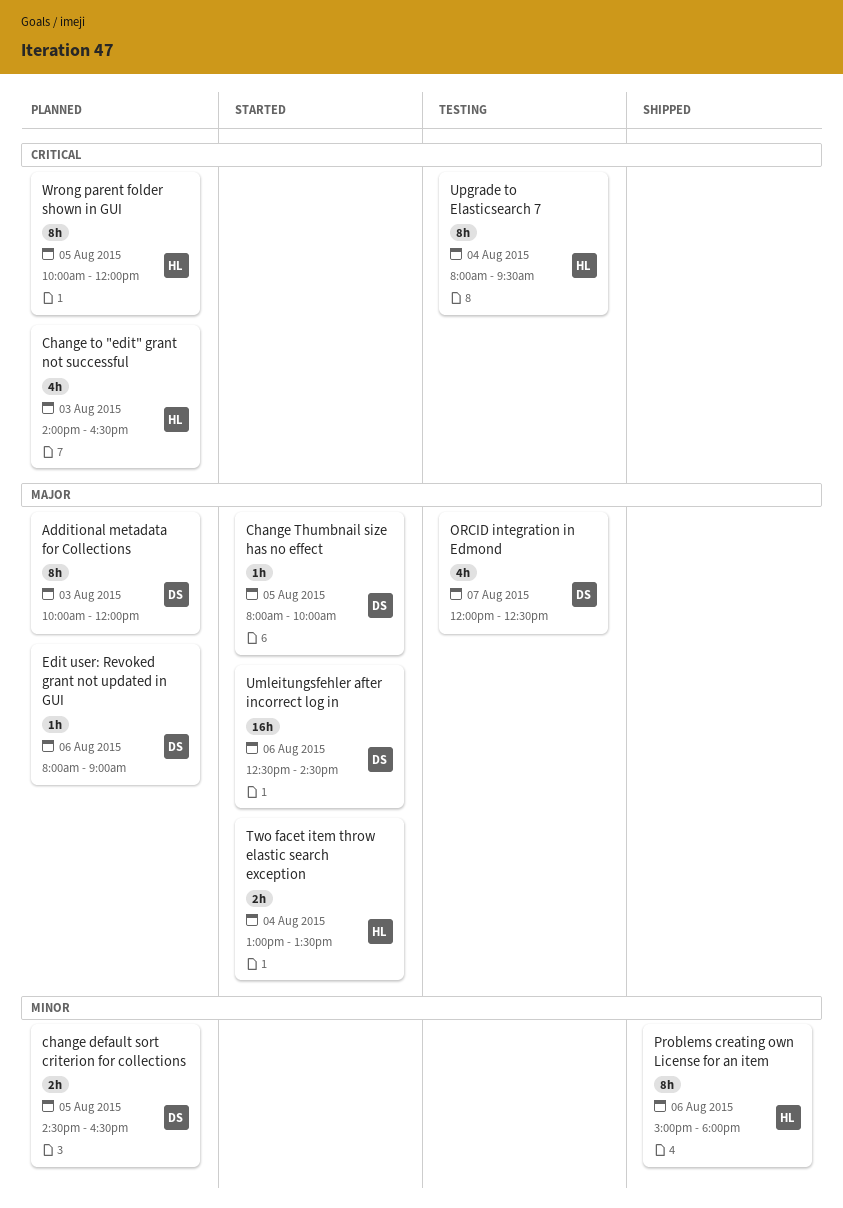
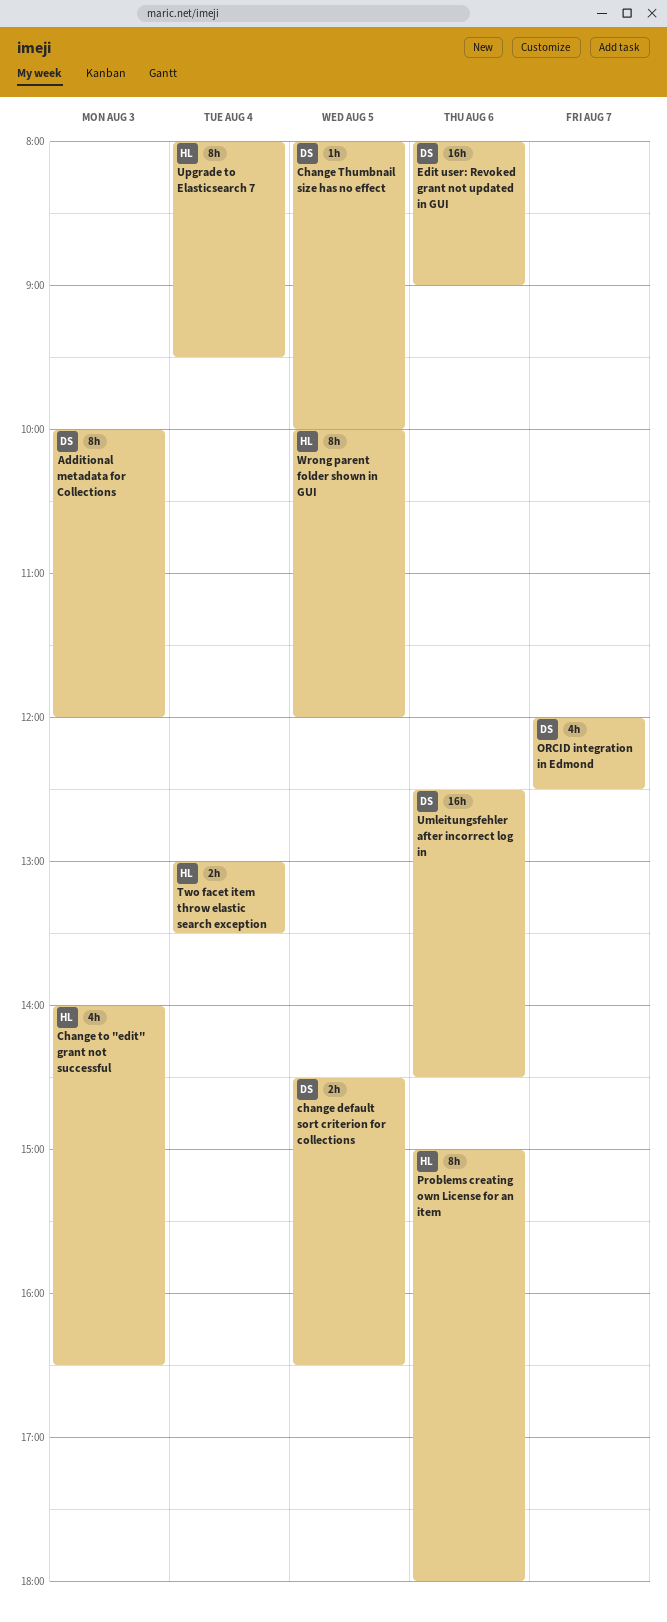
Edit user: Revoked grant not updated in GUI, estimate: 1h -> 16h

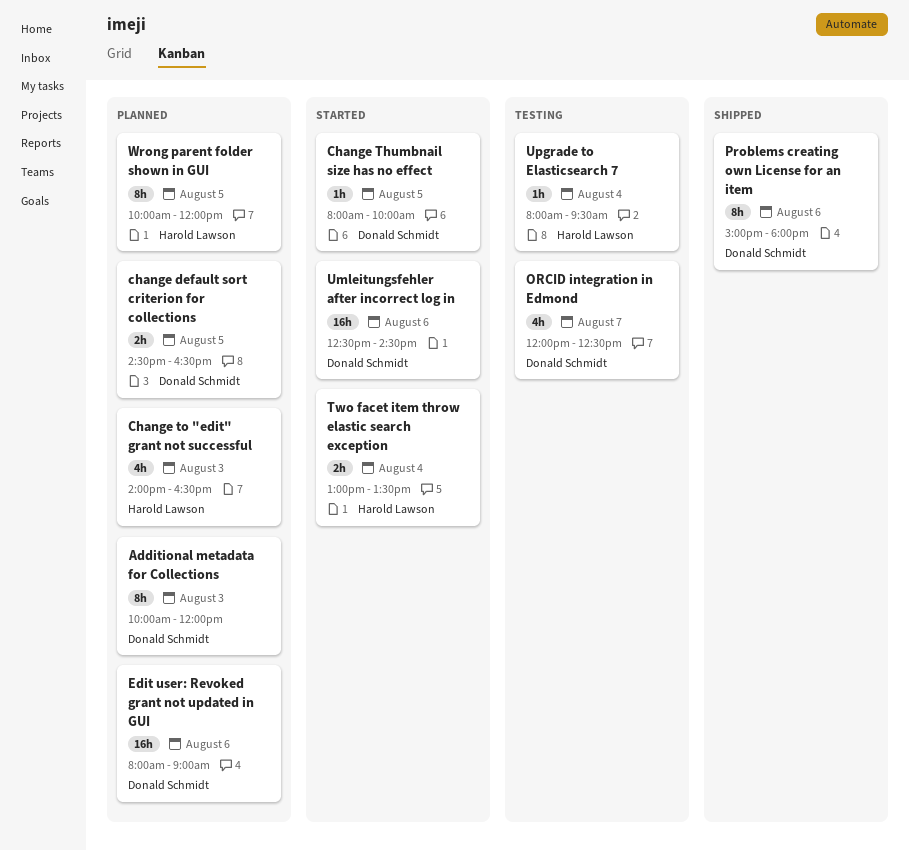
Problems creating own License for an item, owner: Harold Lawson -> Donald Schmidt
Upgrade to Elasticsearch 7, estimate: 8h -> 1h

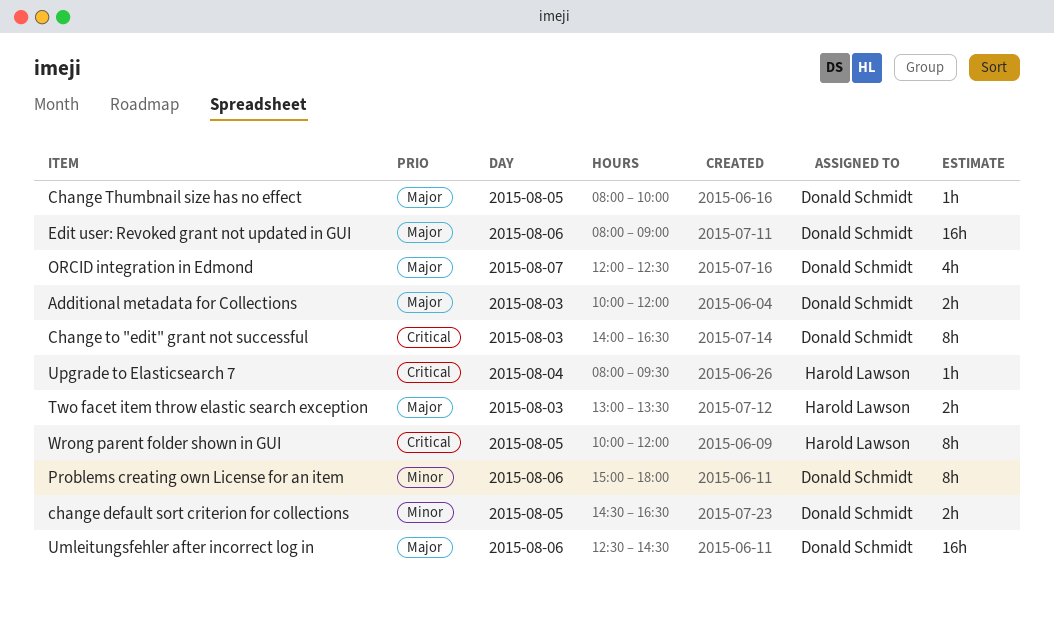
Additional metadata for Collections, estimate: 8h -> 2h
Change to "edit" grant not successful, owner: Harold Lawson -> Donald Schmidt
Change to "edit" grant not successful, estimate: 4h -> 8h
Two facet item throw elastic search exception, day: Aug 4 -> Aug 3

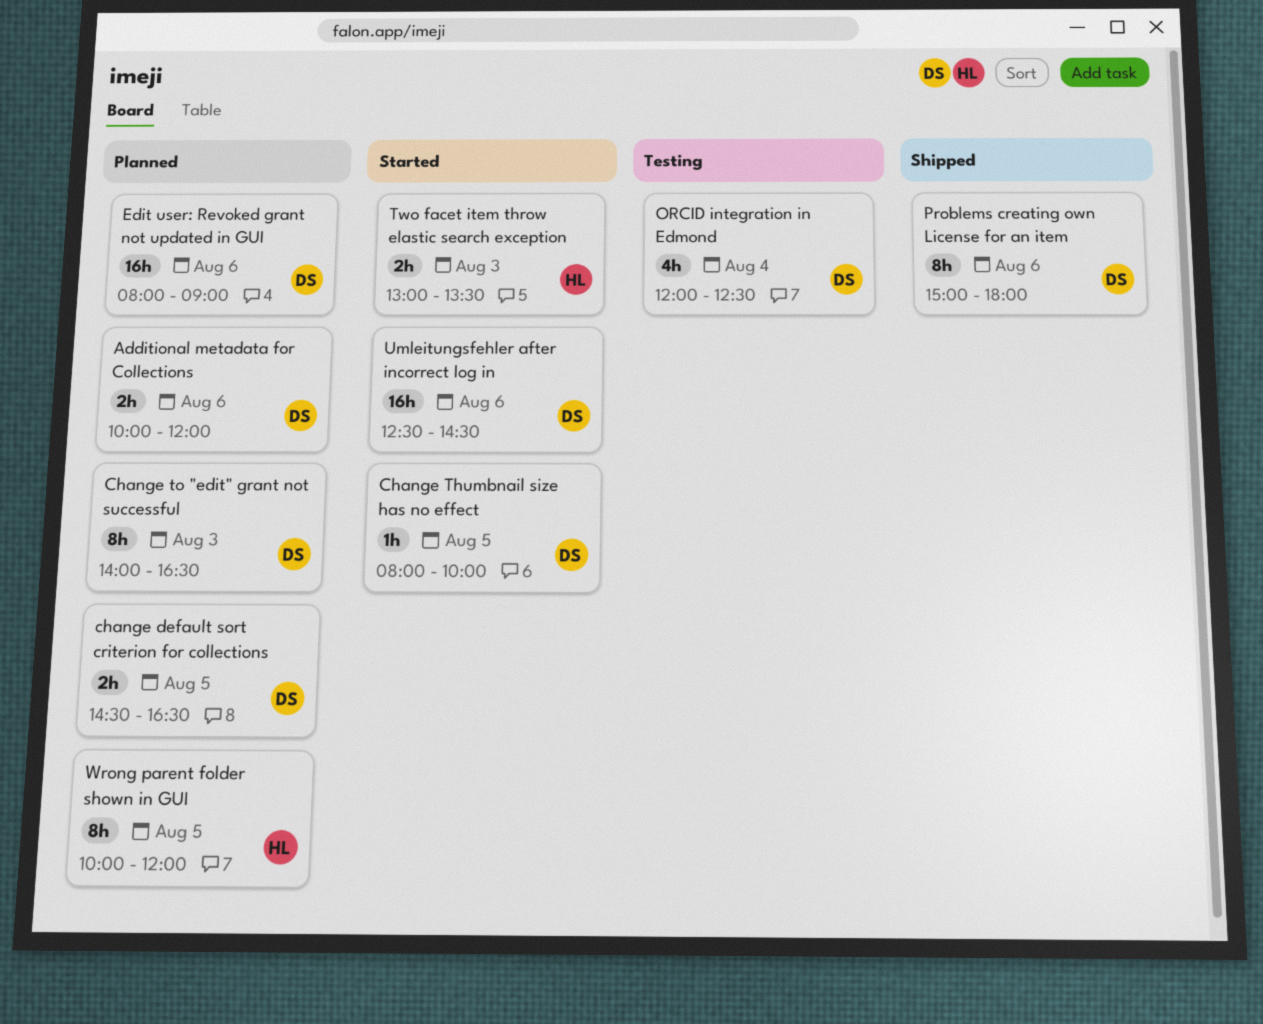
Additional metadata for Collections, day: Aug 3 -> Aug 6
ORCID integration in Edmond, day: Aug 7 -> Aug 4
Upgrade to Elasticsearch 7: present -> none

